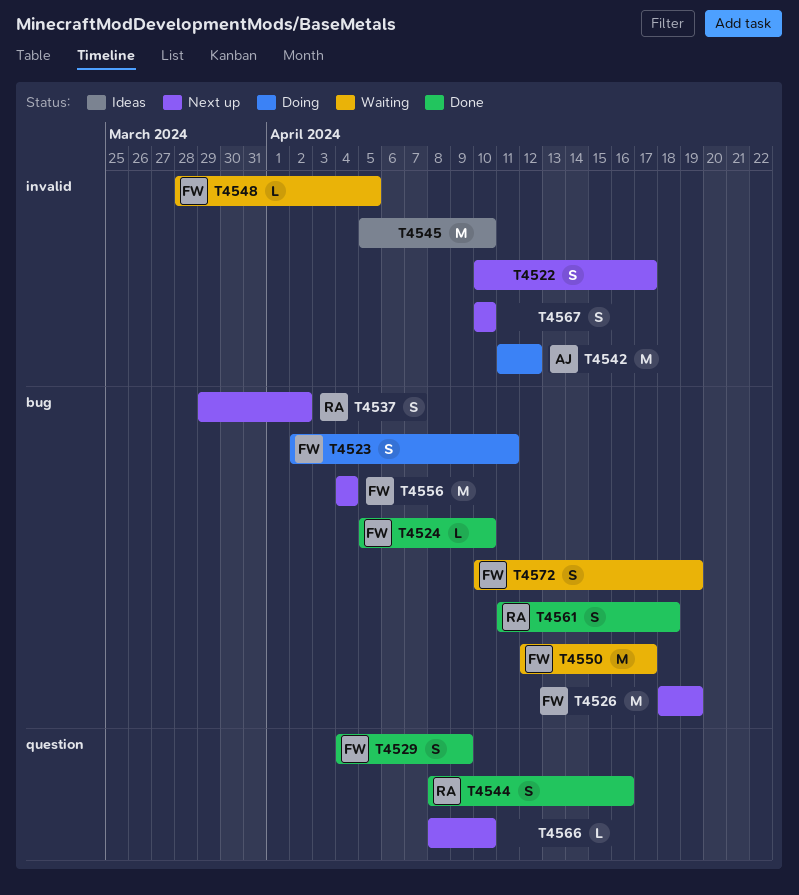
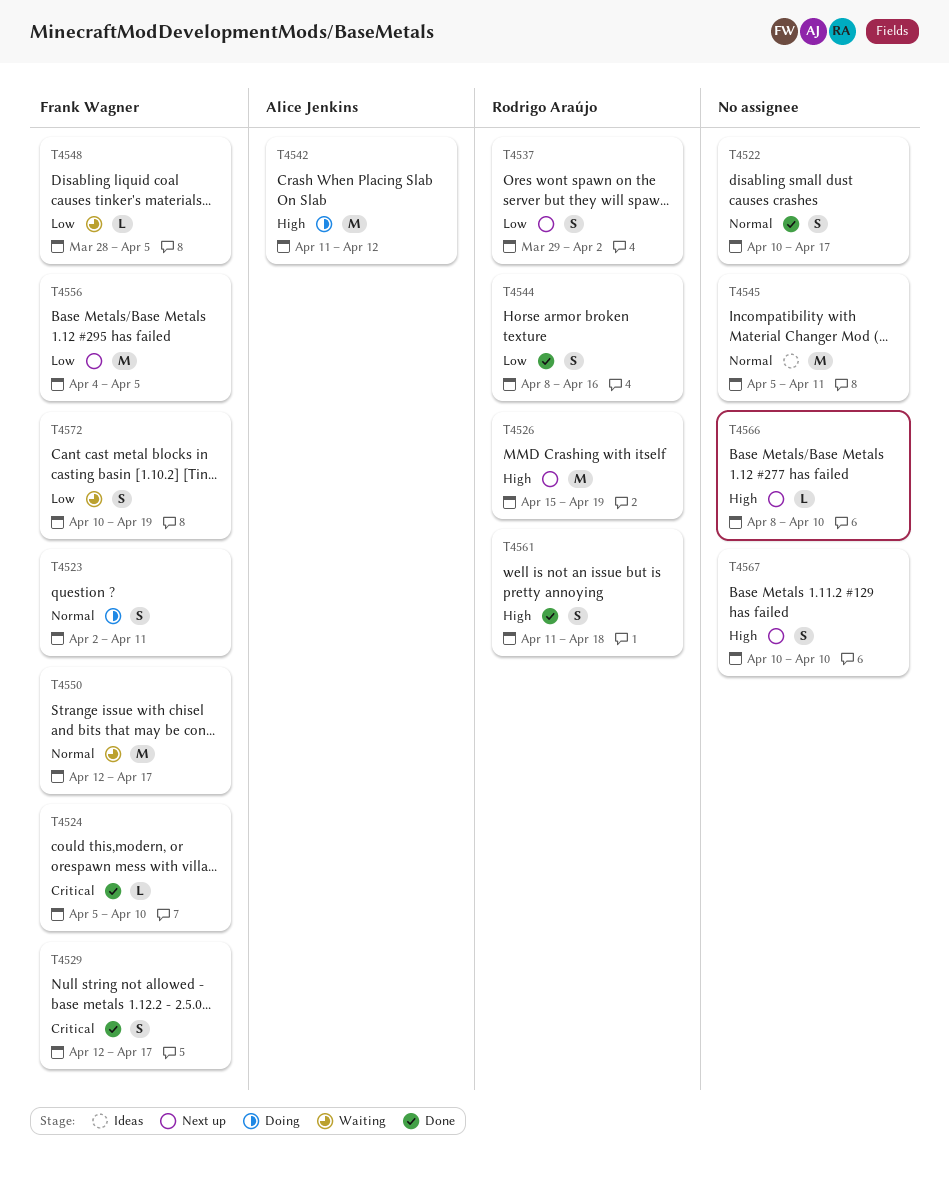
T4522, status: Next up -> Done
T4526, owner: Frank Wagner -> Rodrigo Araújo
T4526, start: Apr 18 -> Apr 15
T4529, start: Apr 4 -> Apr 12
T4529, due: Apr 9 -> Apr 17
T4545, due: Apr 10 -> Apr 11
T4556, due: Apr 4 -> Apr 5

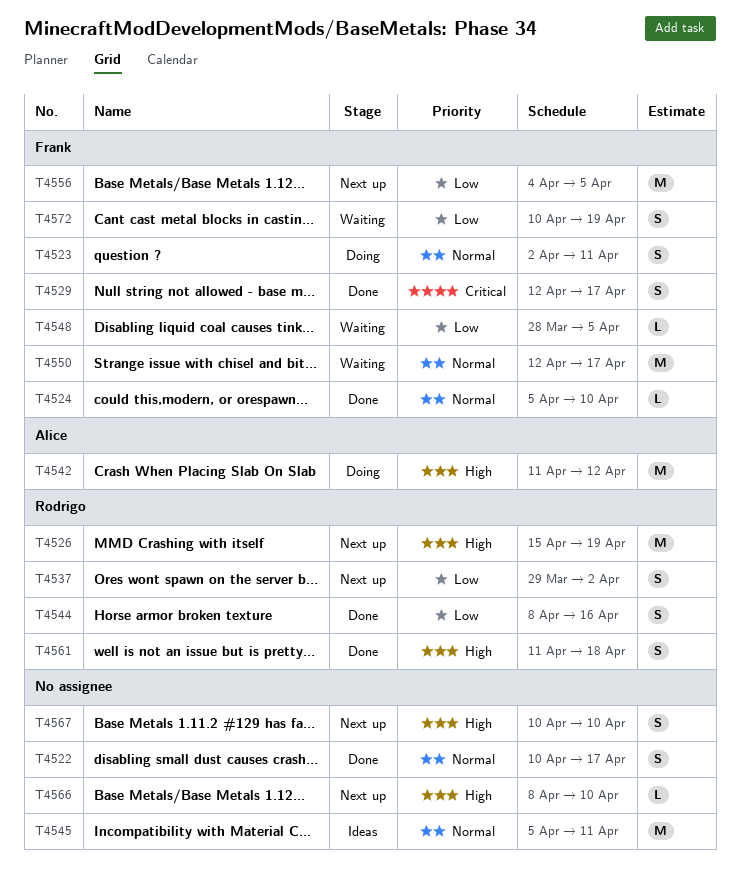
T4524, priority: Critical -> Normal

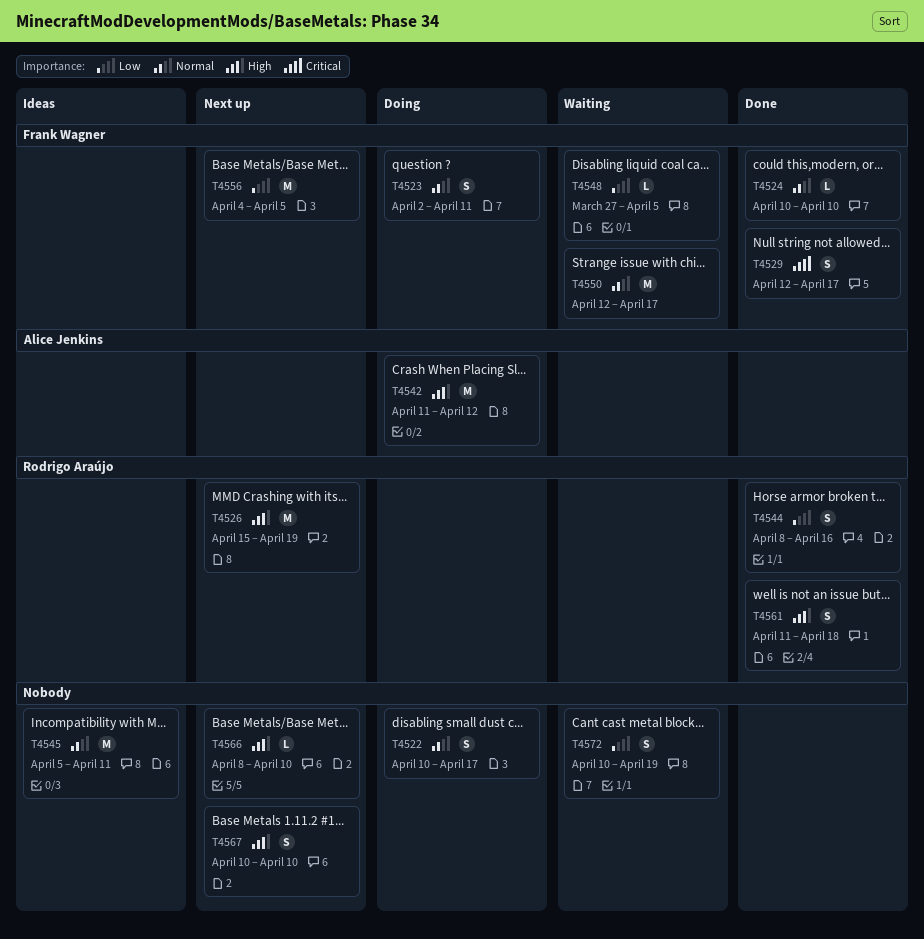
T4522, status: Done -> Doing
T4524, start: Apr 5 -> Apr 10
T4537: present -> none
T4548, start: Mar 28 -> Mar 27
T4572, owner: Frank Wagner -> none

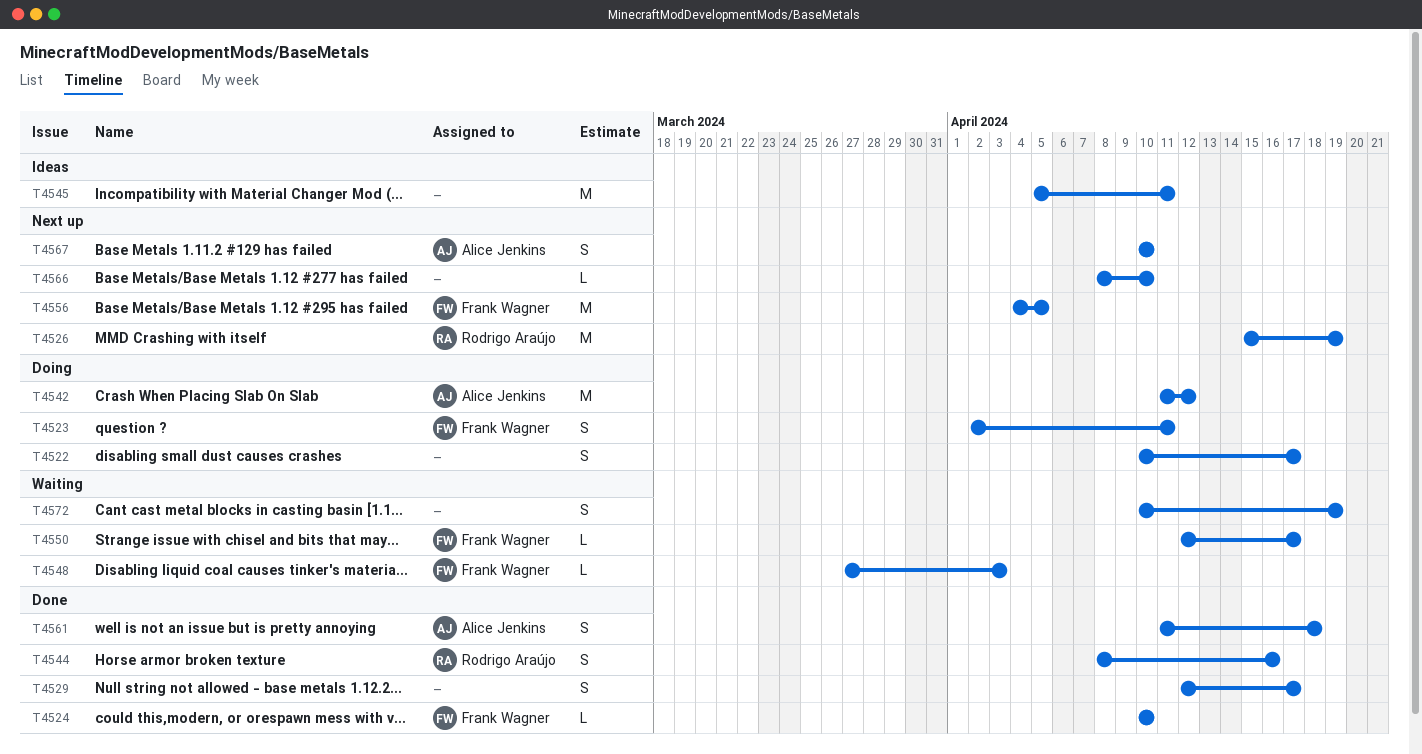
T4529, owner: Frank Wagner -> none
T4548, due: Apr 5 -> Apr 3
T4550, estimate: M -> L
T4561, owner: Rodrigo Araújo -> Alice Jenkins
T4567, owner: none -> Alice Jenkins

